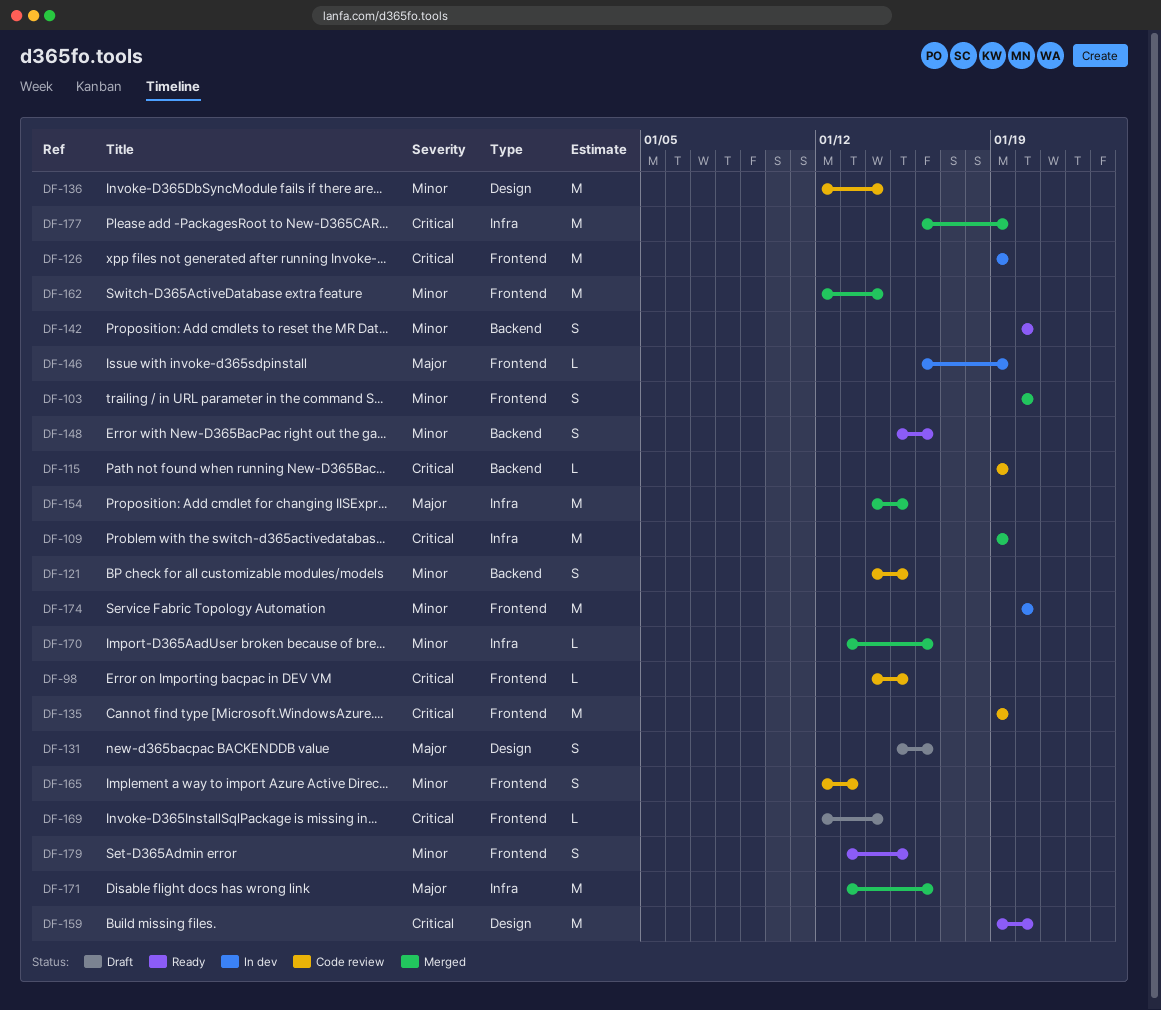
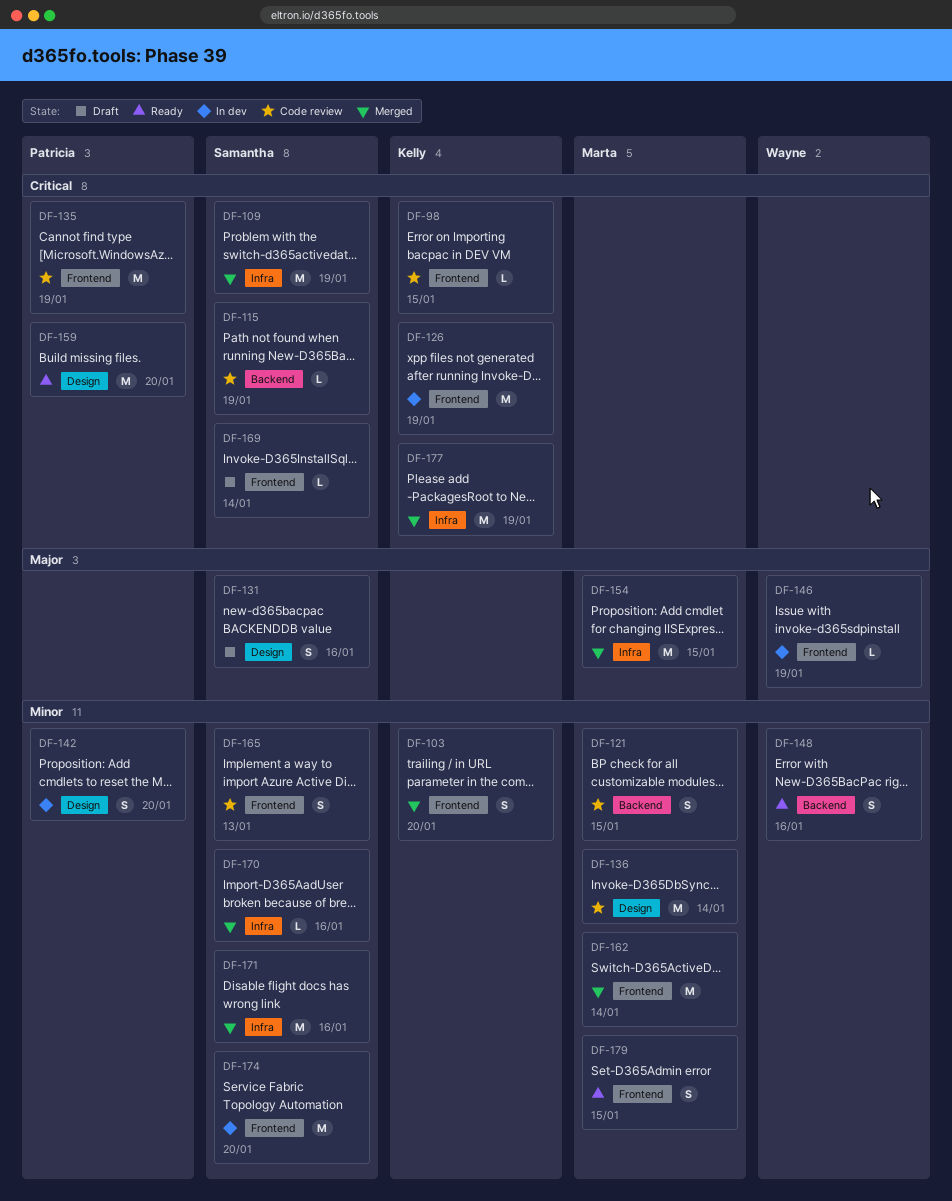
DF-142, status: Ready -> In dev
DF-142, label: Backend -> Design
DF-171, priority: Major -> Minor

